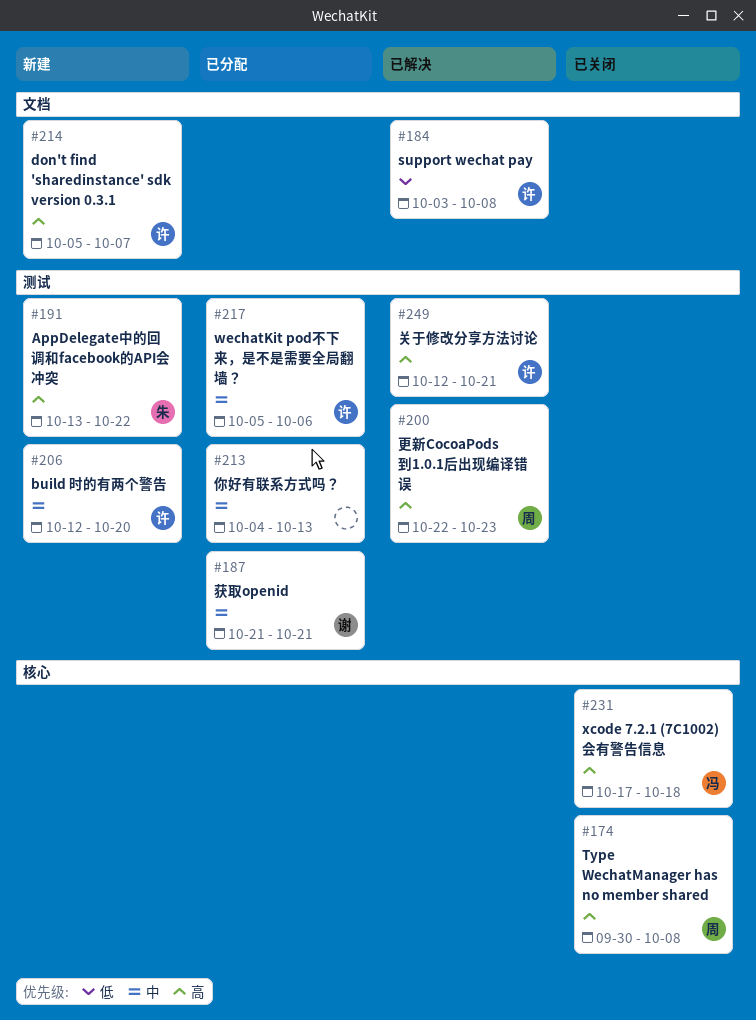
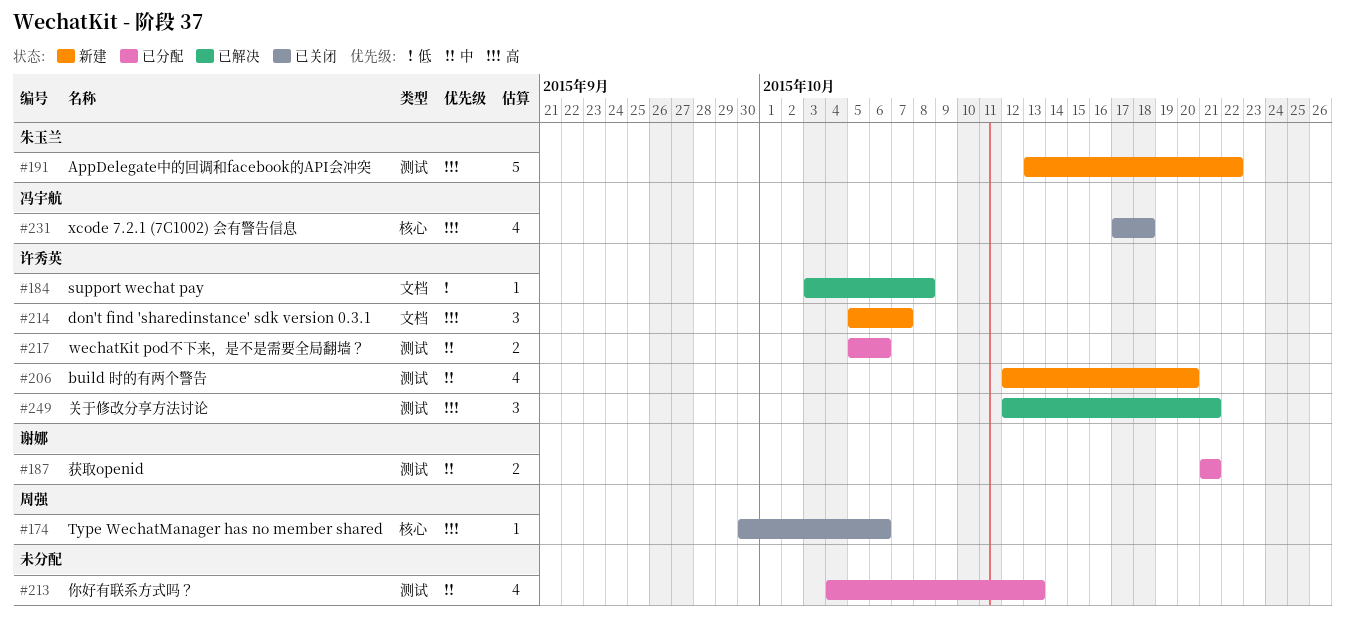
#174, due: Oct 8 -> Oct 6
#200: present -> none

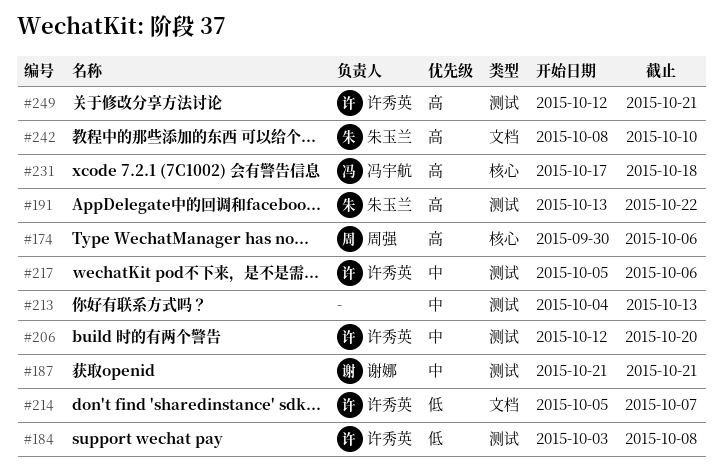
#184, label: 文档 -> 测试
#214, priority: 高 -> 低
#242: none -> present

